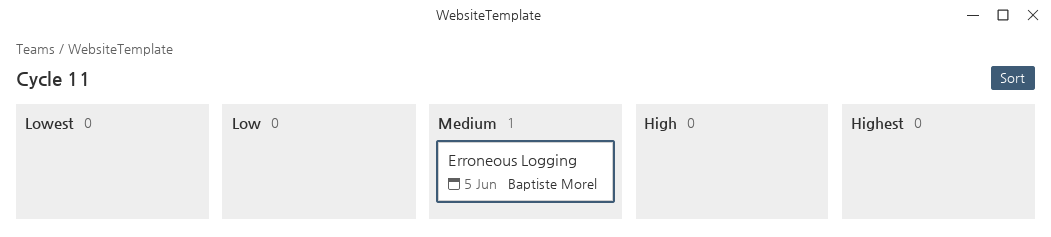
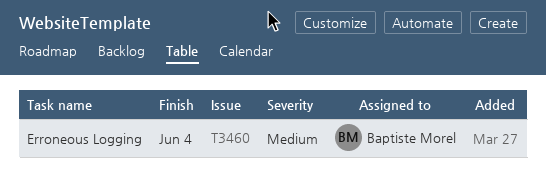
Erroneous Logging, due: Jun 5 -> Jun 4

